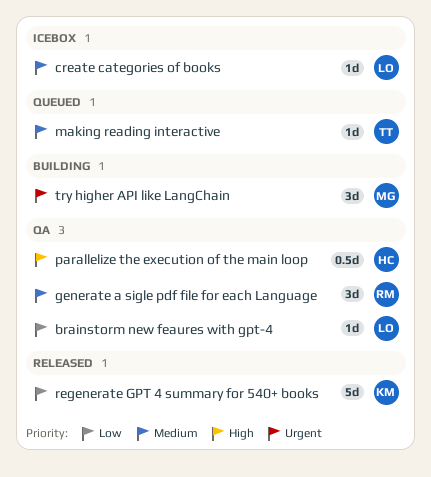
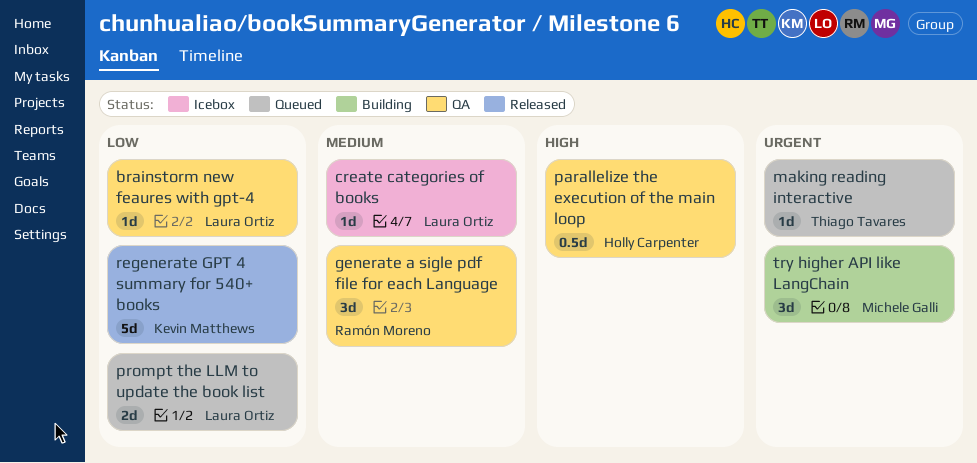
making reading interactive, priority: Medium -> Urgent
prompt the LLM to update the book list: none -> present

